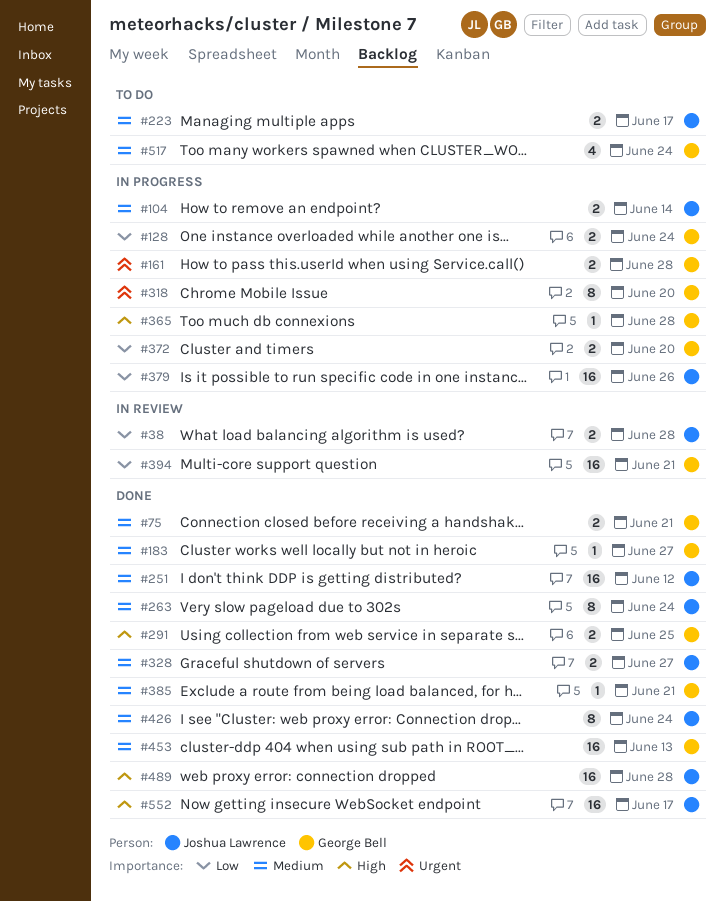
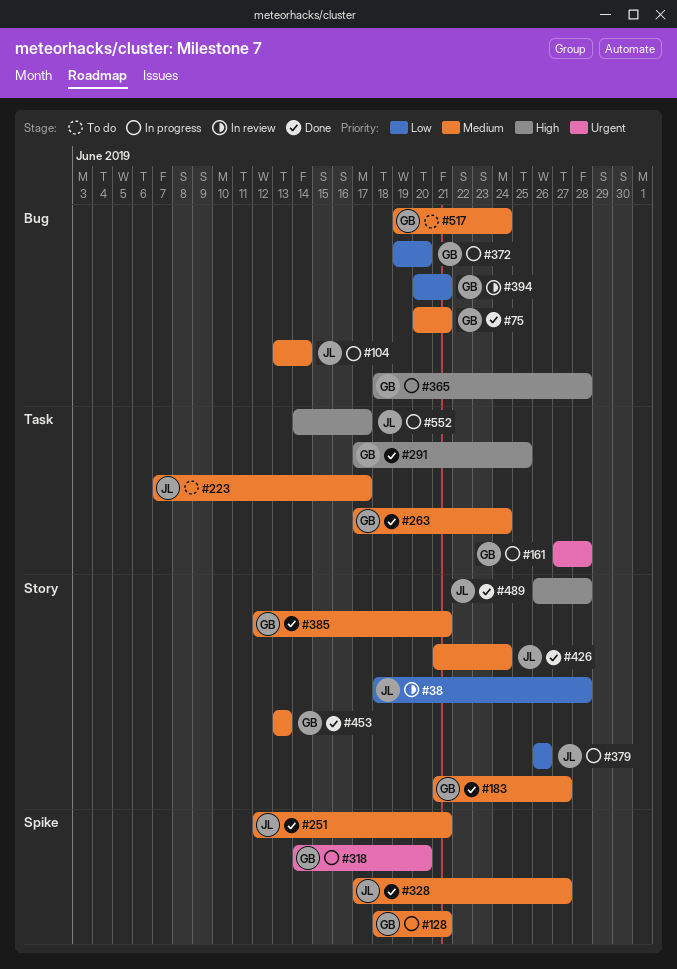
#128, priority: Low -> Medium
#128, due: Jun 24 -> Jun 21
#251, due: Jun 12 -> Jun 21
#263, owner: Joshua Lawrence -> George Bell
#552, status: Done -> In progress

